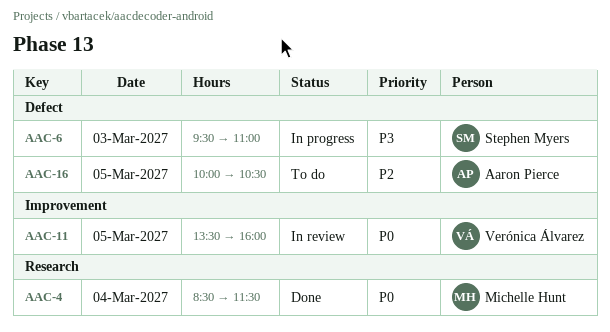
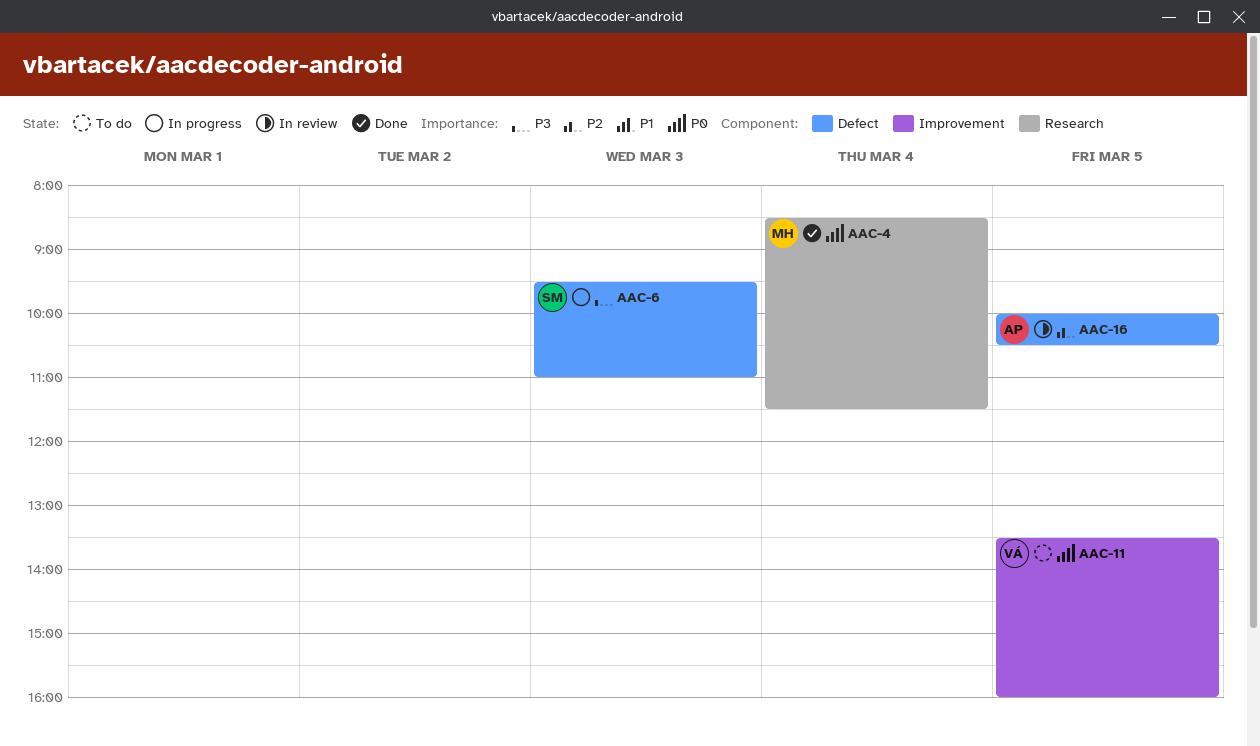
AAC-11, status: In review -> To do
AAC-16, status: To do -> In review

